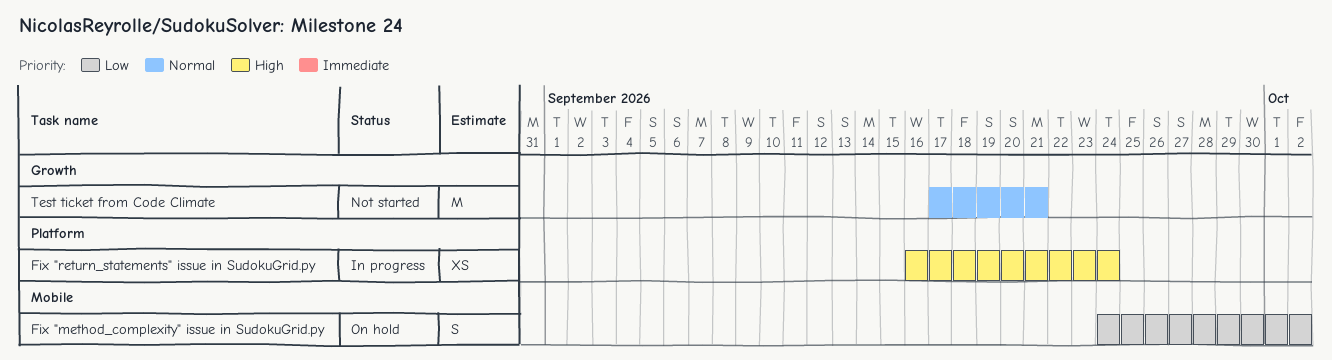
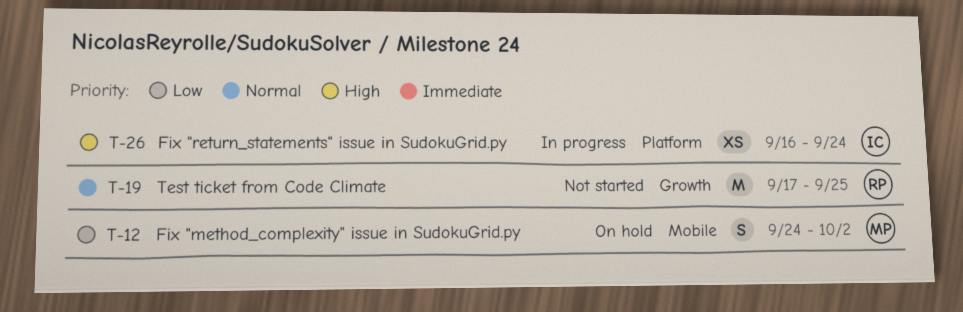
Test ticket from Code Climate, due: Sep 21 -> Sep 25

